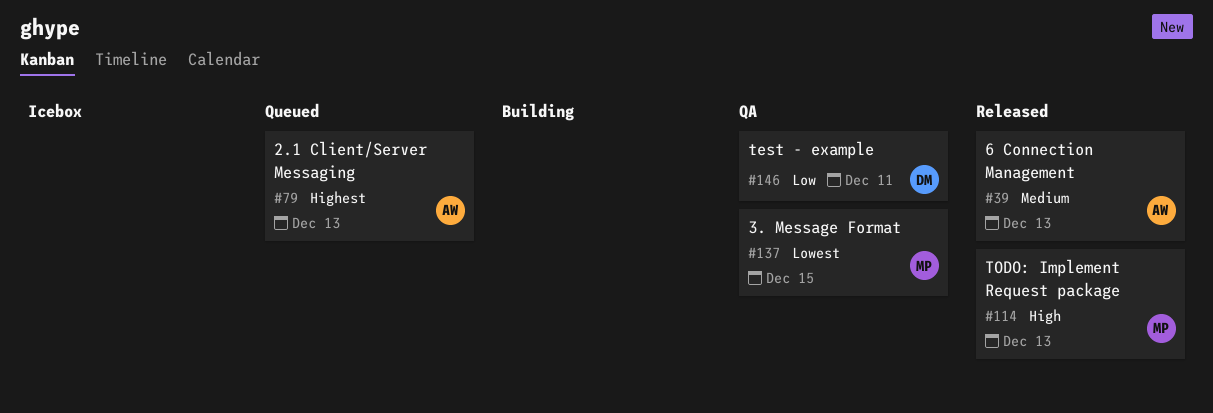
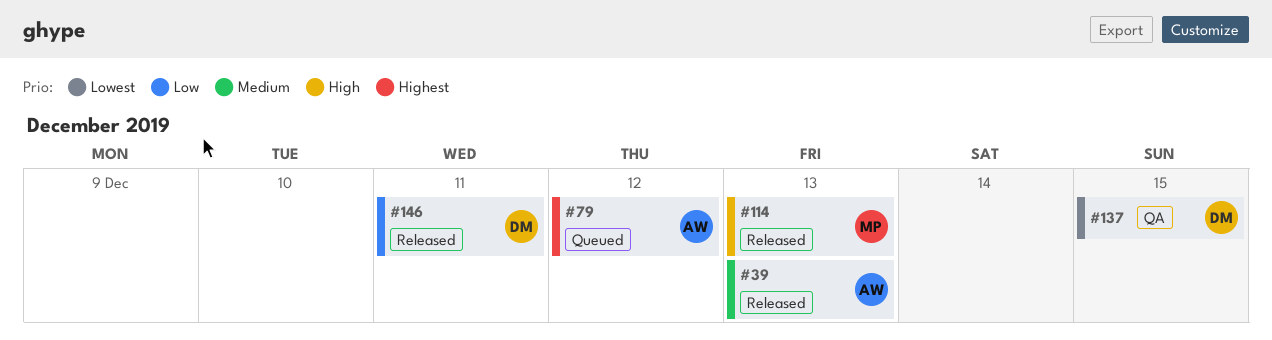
#79, due: Dec 13 -> Dec 12
#137, owner: MP -> DM
#146, status: QA -> Released

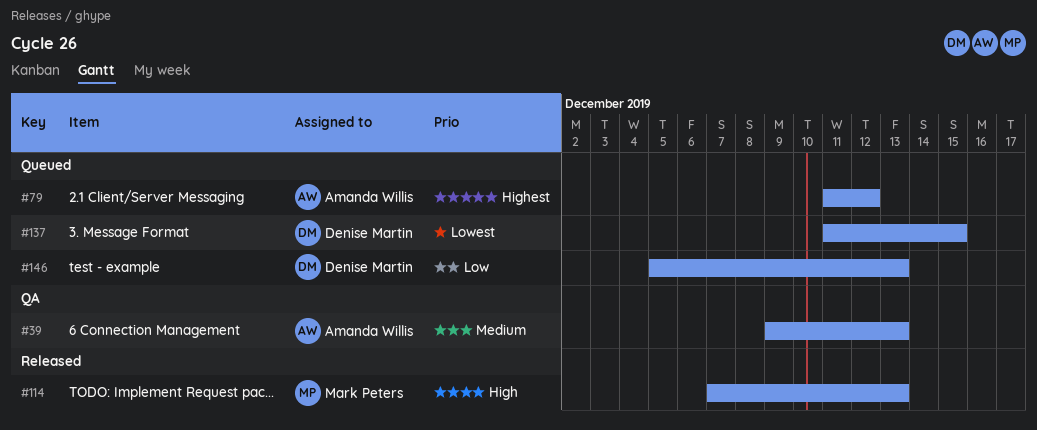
#39, status: Released -> QA
#137, status: QA -> Queued
#146, status: Released -> Queued
#146, due: Dec 11 -> Dec 13

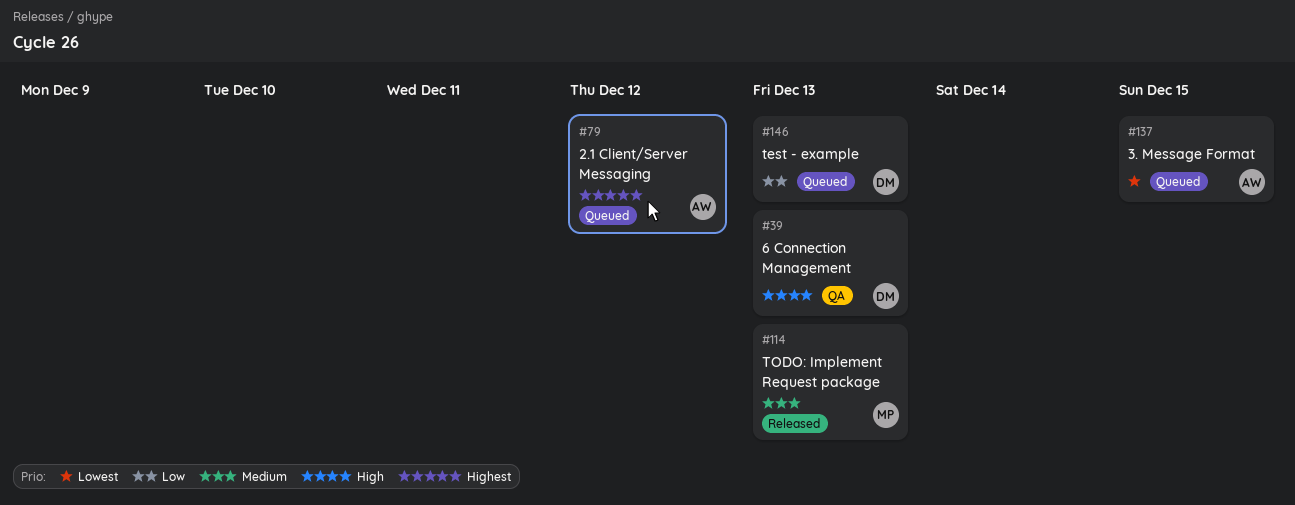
#39, owner: Amanda Willis -> Denise Martin
#39, priority: Medium -> High
#114, priority: High -> Medium
#137, owner: Denise Martin -> Amanda Willis

